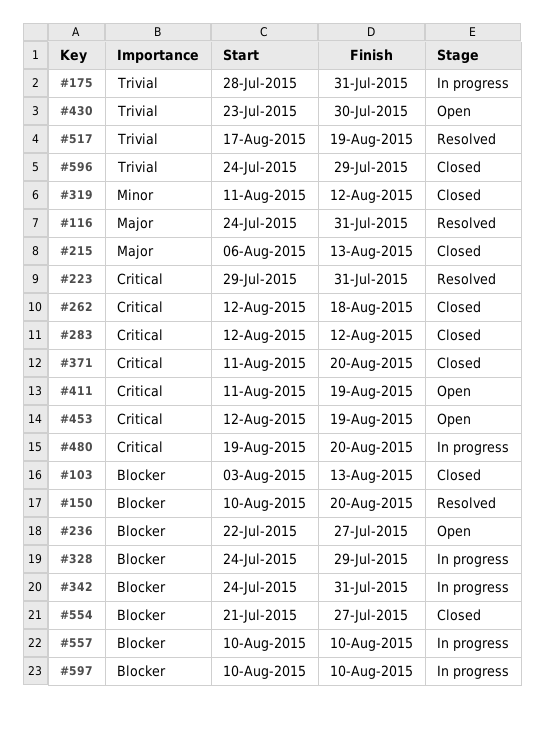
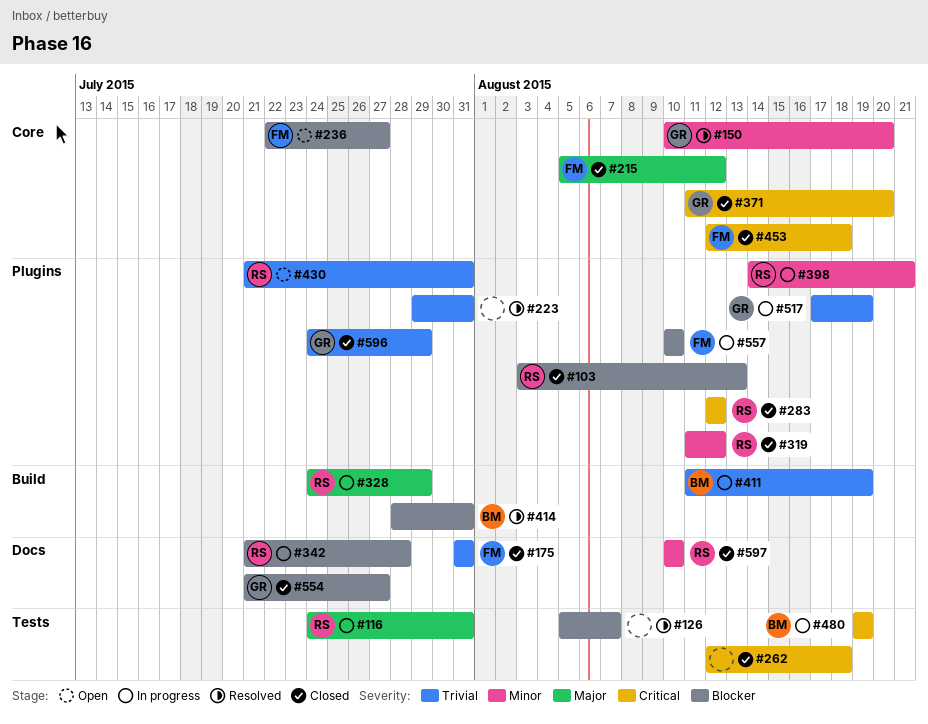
#116, status: Resolved -> In progress
#126: none -> present
#150, priority: Blocker -> Minor
#175, status: In progress -> Closed
#175, start: Jul 28 -> Jul 31
#215, start: Aug 6 -> Aug 5
#215, due: Aug 13 -> Aug 12
#223, priority: Critical -> Trivial
#328, priority: Blocker -> Major
#342, start: Jul 24 -> Jul 21
#342, due: Jul 31 -> Jul 28
#398: none -> present
#411, status: Open -> In progress
#411, priority: Critical -> Trivial
#414: none -> present
#430, start: Jul 23 -> Jul 21
#430, due: Jul 30 -> Jul 31
#453, status: Open -> Closed
#453, due: Aug 19 -> Aug 18
#480, due: Aug 20 -> Aug 19
#517, status: Resolved -> In progress
#597, status: In progress -> Closed
#597, priority: Blocker -> Minor

